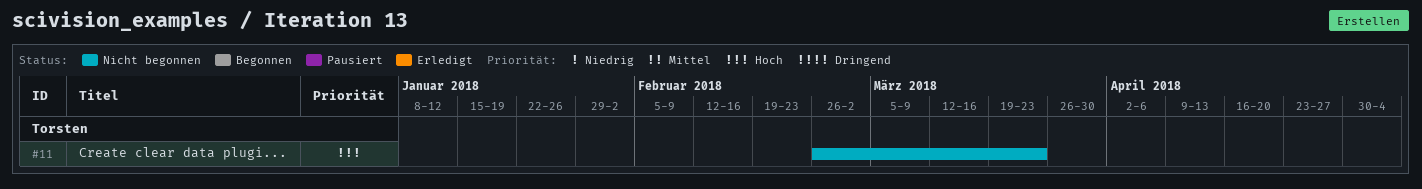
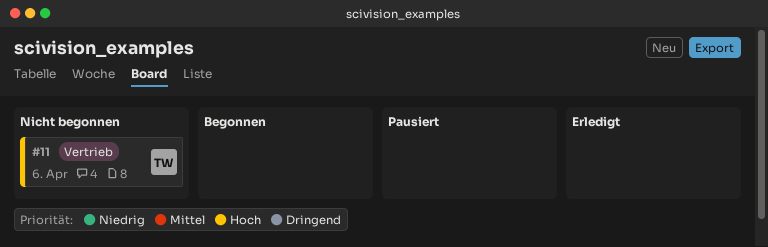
#11, due: Mar 23 -> Apr 6

